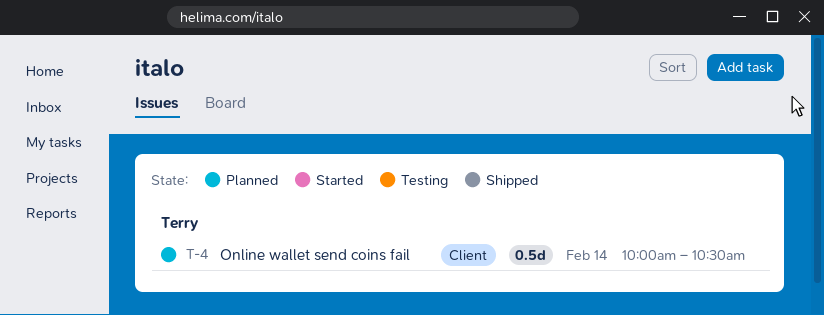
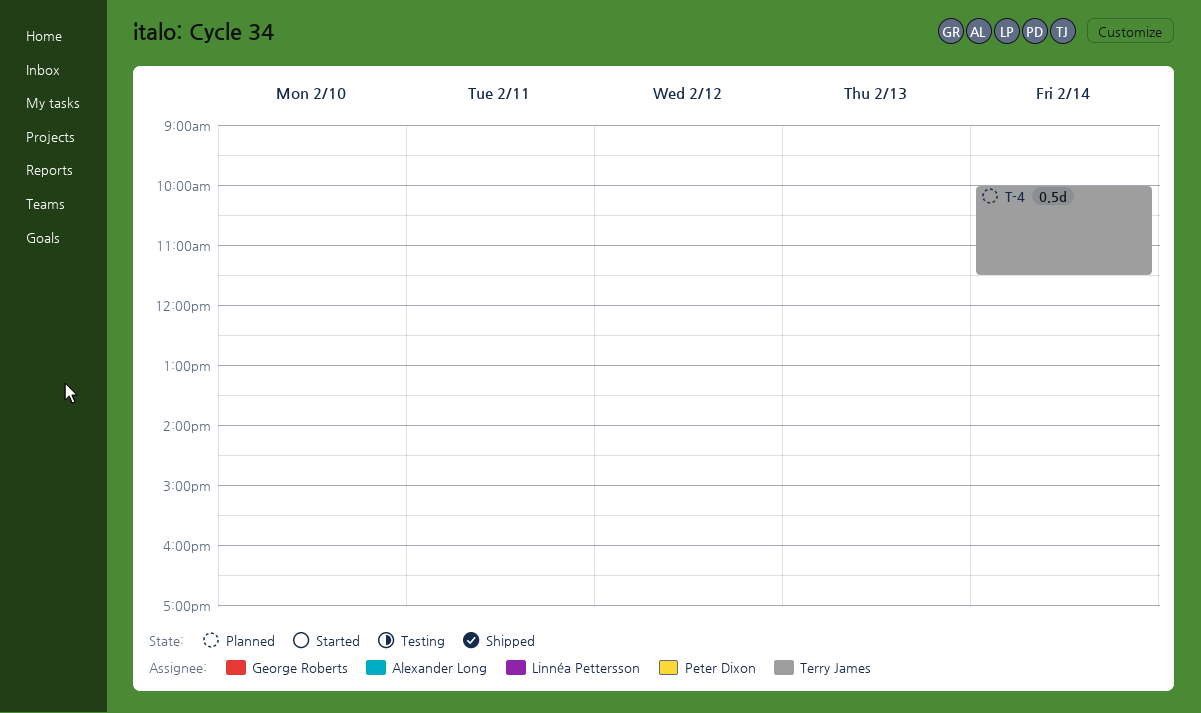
T-4, ends: 10:30 -> 11:30

